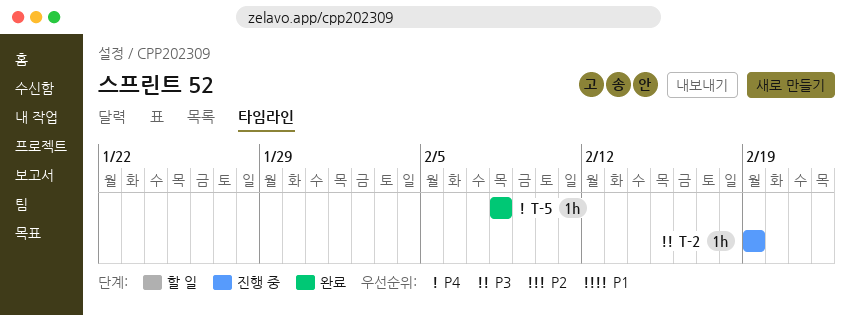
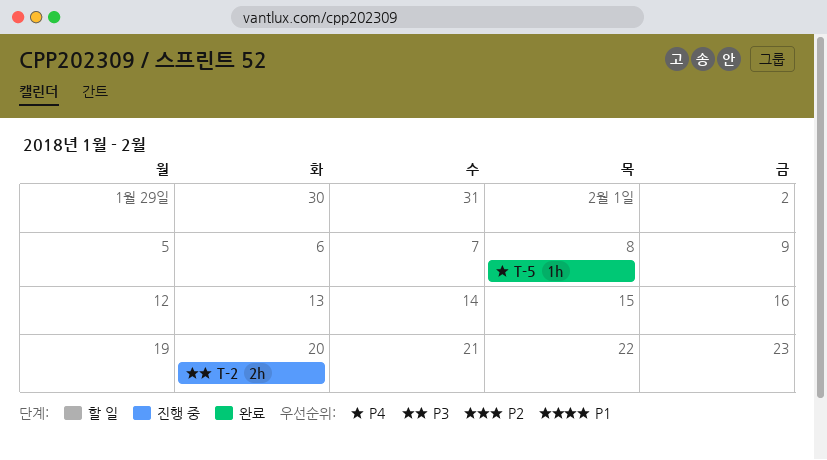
T-2, estimate: 1h -> 2h
T-2, start: Feb 19 -> Feb 20
T-2, due: Feb 19 -> Feb 20

